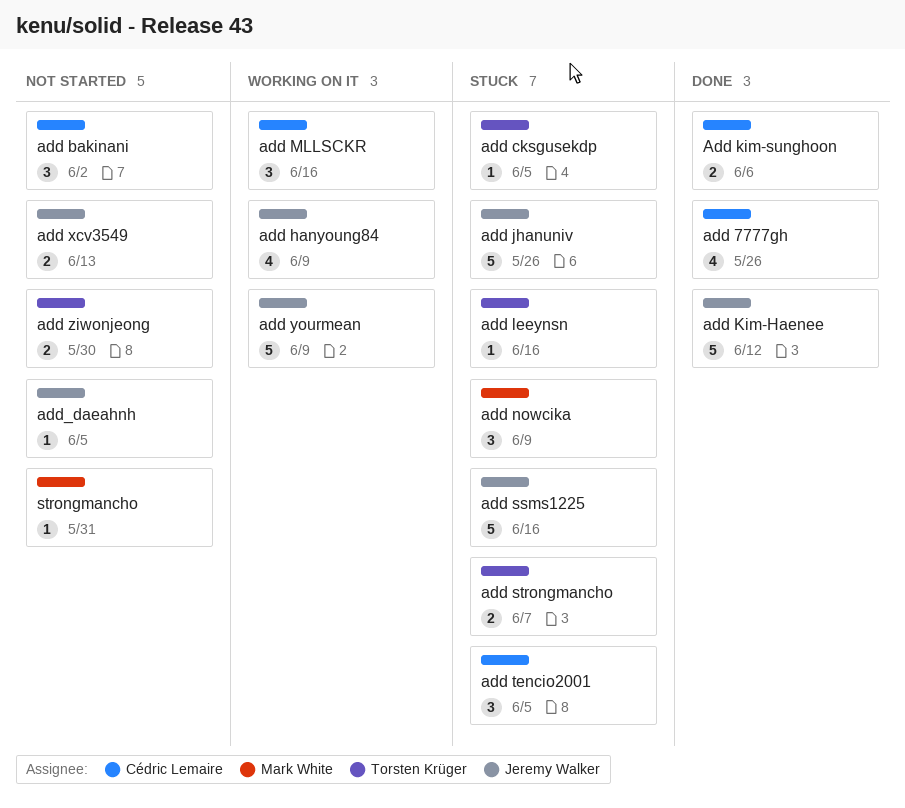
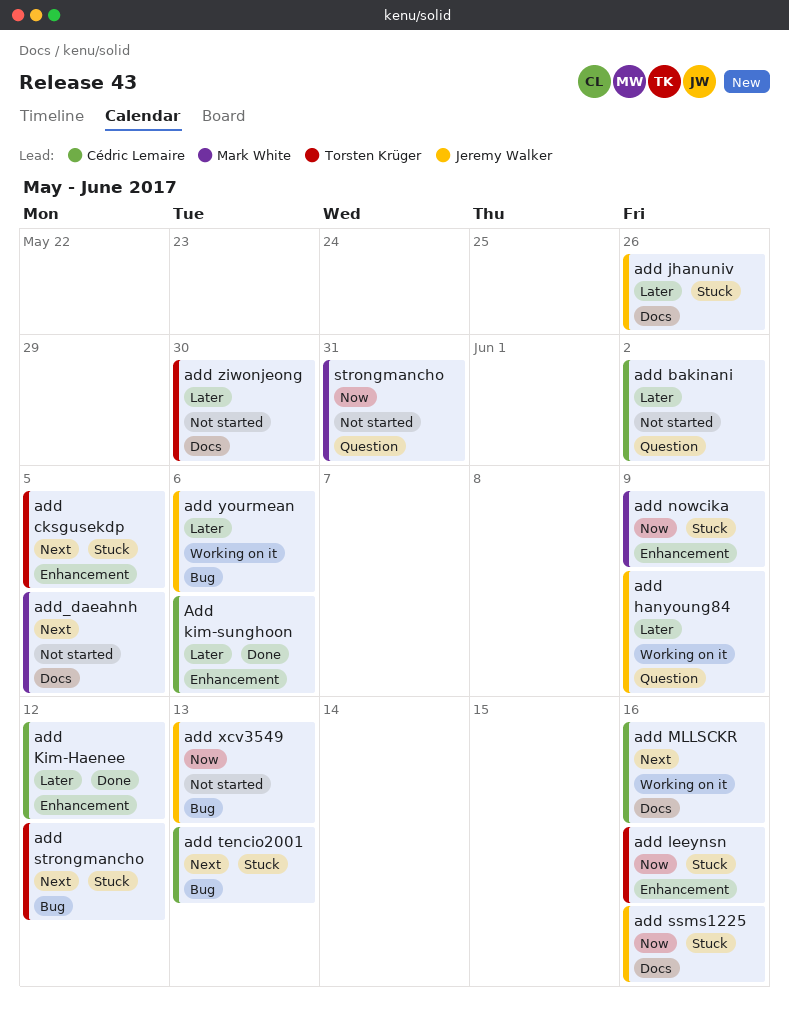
add 7777gh: present -> none
add Kim-Haenee, owner: Jeremy Walker -> Cédric Lemaire
add strongmancho, due: Jun 7 -> Jun 12
add tencio2001, due: Jun 5 -> Jun 13
add yourmean, due: Jun 9 -> Jun 6
add_daeahnh, owner: Jeremy Walker -> Mark White

